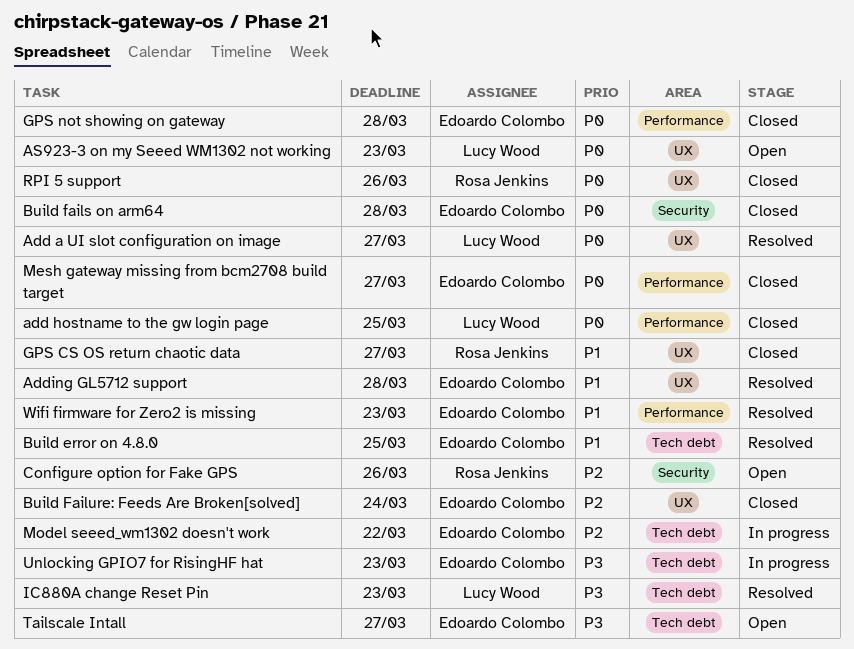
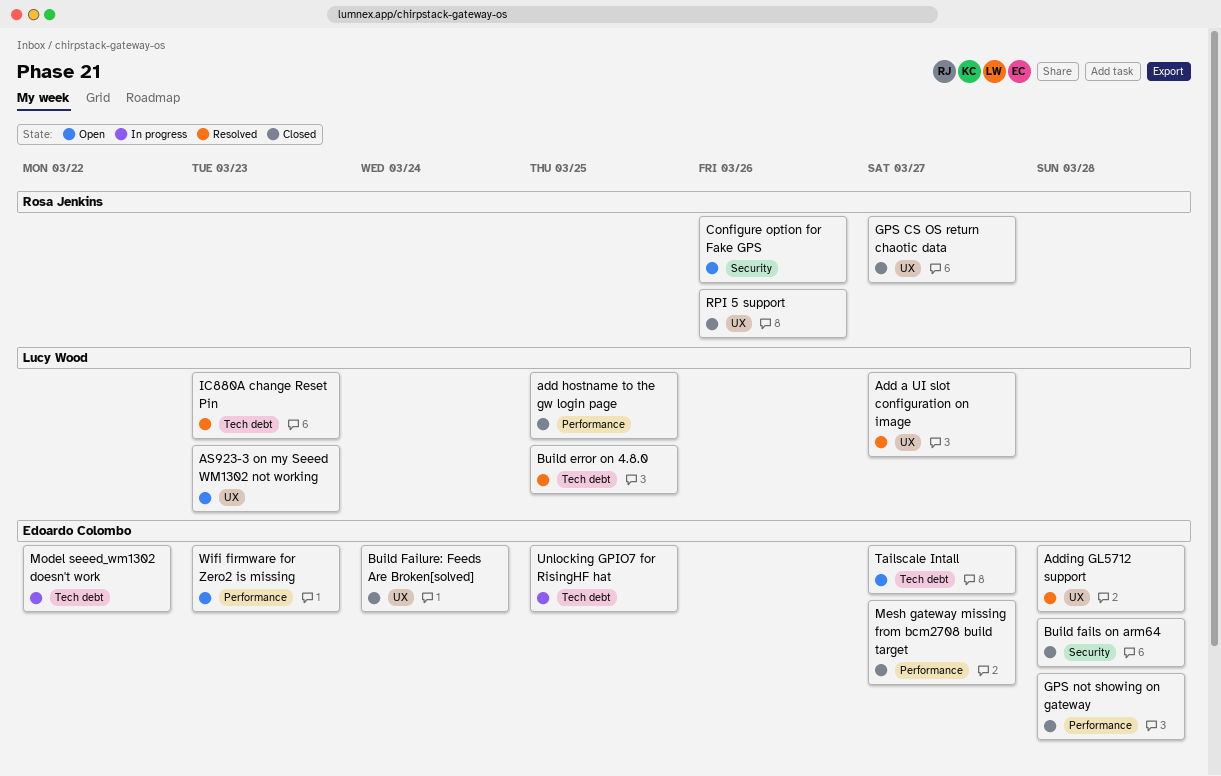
Build error on 4.8.0, owner: Edoardo Colombo -> Lucy Wood
Unlocking GPIO7 for RisingHF hat, due: Mar 23 -> Mar 25
Wifi firmware for Zero2 is missing, status: Resolved -> Open

